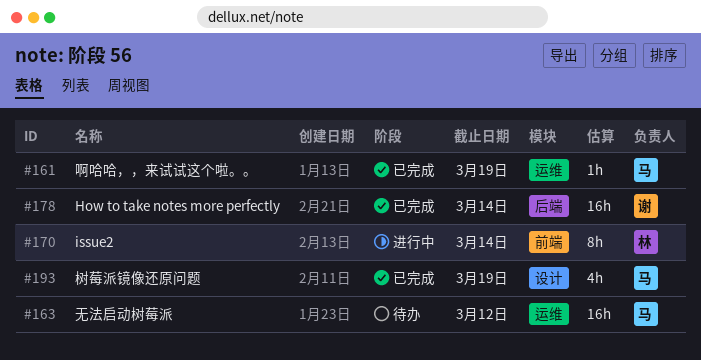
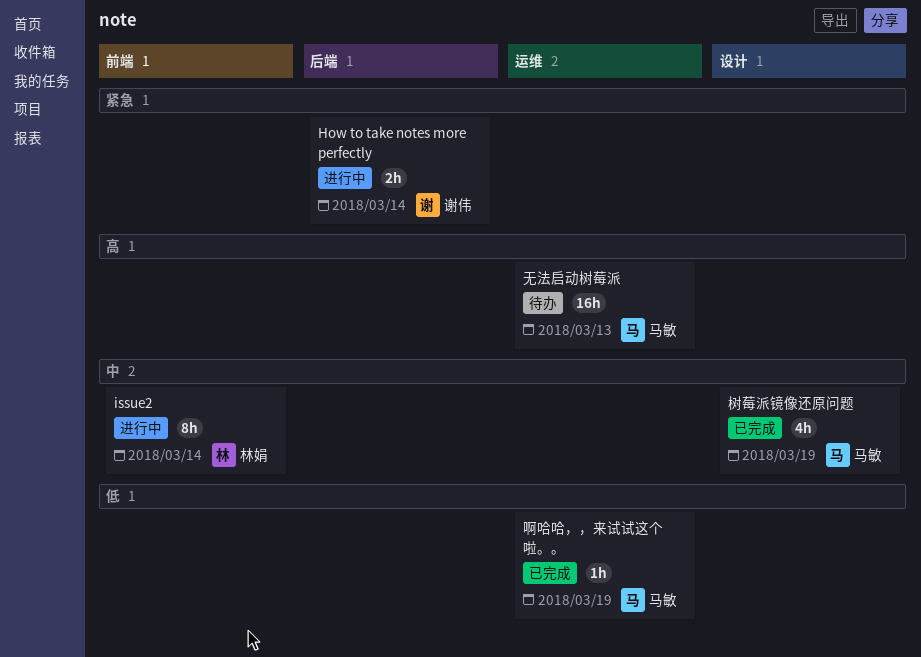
How to take notes more perfectly, status: 已完成 -> 进行中
How to take notes more perfectly, estimate: 16h -> 2h
无法启动树莓派, due: Mar 12 -> Mar 13

